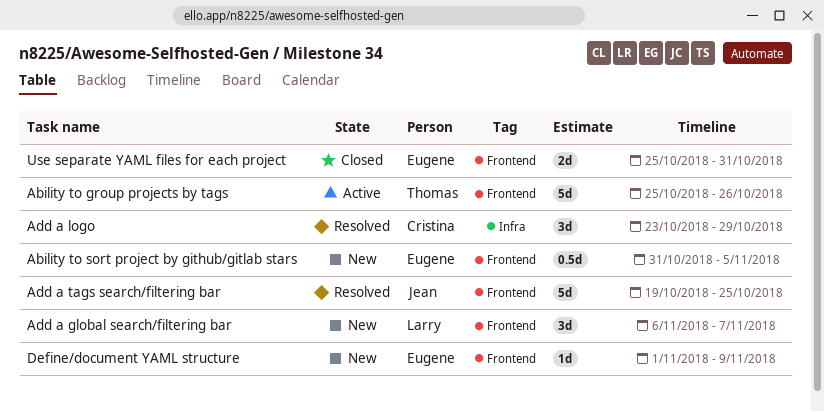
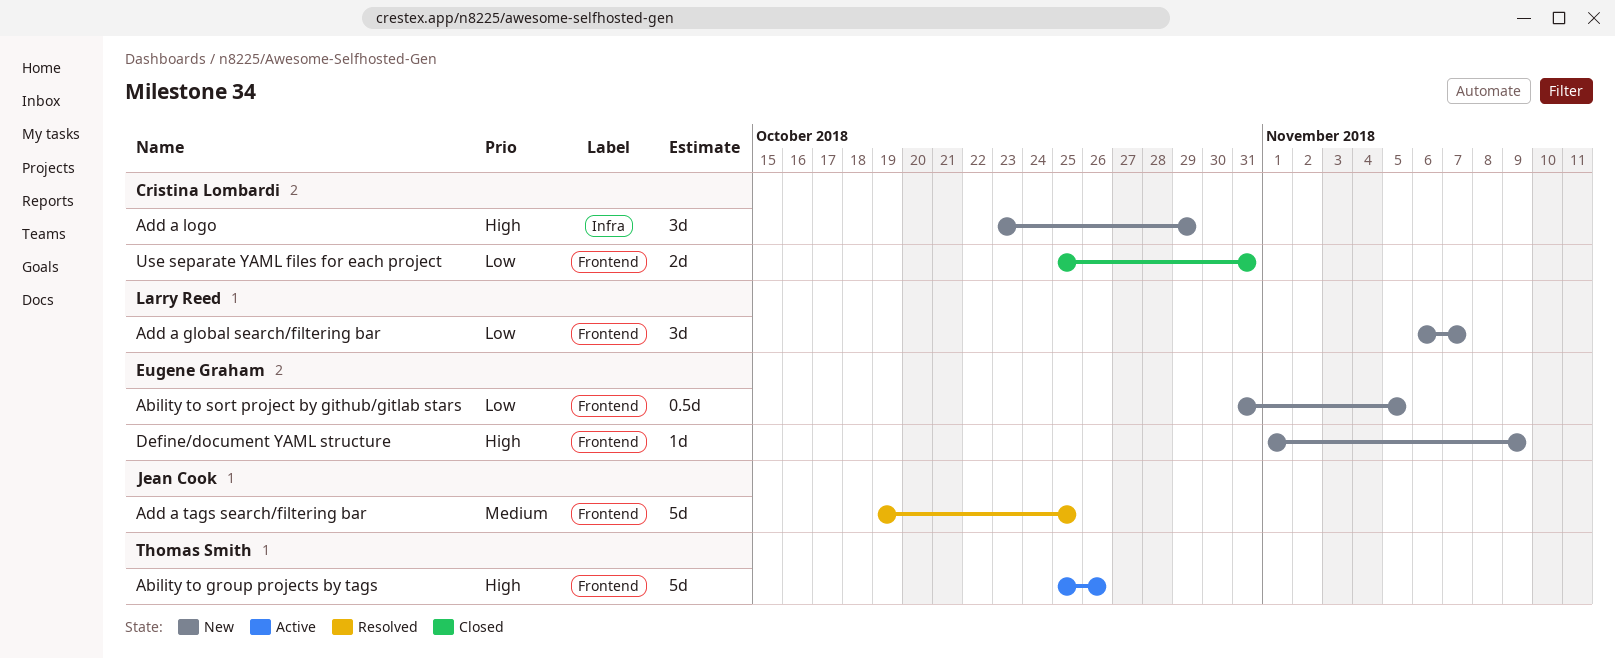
Add a logo, status: Resolved -> New
Use separate YAML files for each project, owner: Eugene Graham -> Cristina Lombardi

